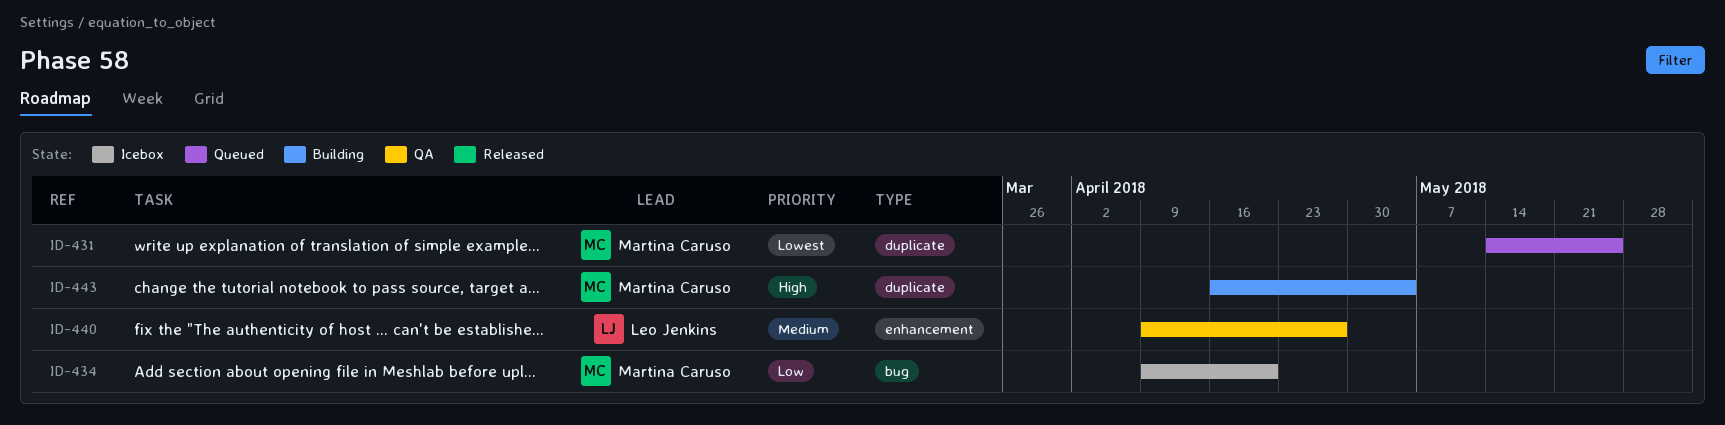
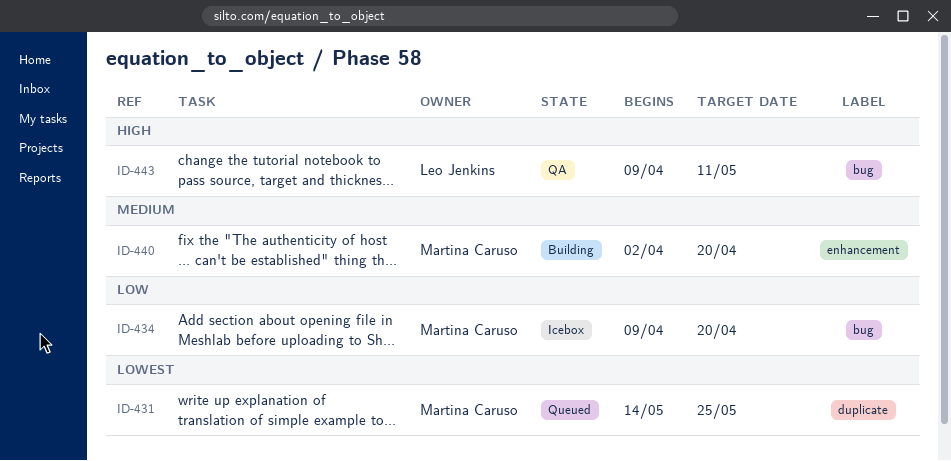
ID-440, status: QA -> Building
ID-440, owner: Leo Jenkins -> Martina Caruso
ID-440, start: Apr 9 -> Apr 2
ID-440, due: Apr 27 -> Apr 20
ID-443, status: Building -> QA
ID-443, owner: Martina Caruso -> Leo Jenkins
ID-443, label: duplicate -> bug
ID-443, start: Apr 16 -> Apr 9
ID-443, due: May 4 -> May 11

